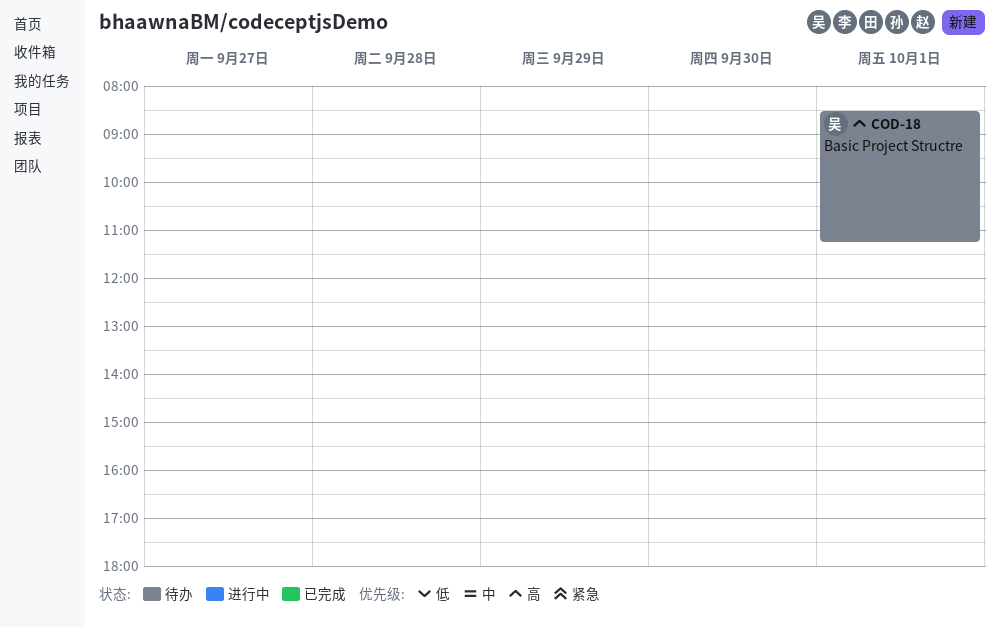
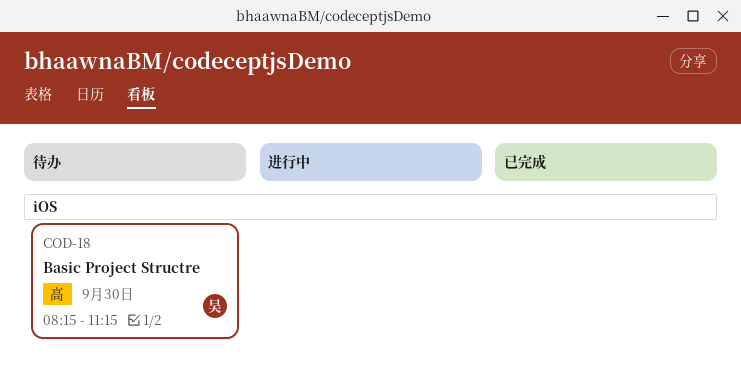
COD-18, day: Oct 1 -> Sep 30
COD-18, begins: 08:30 -> 08:15

